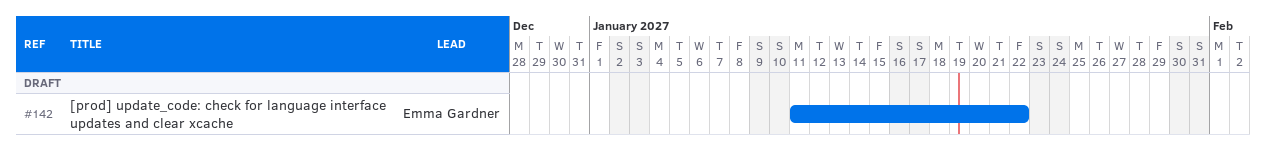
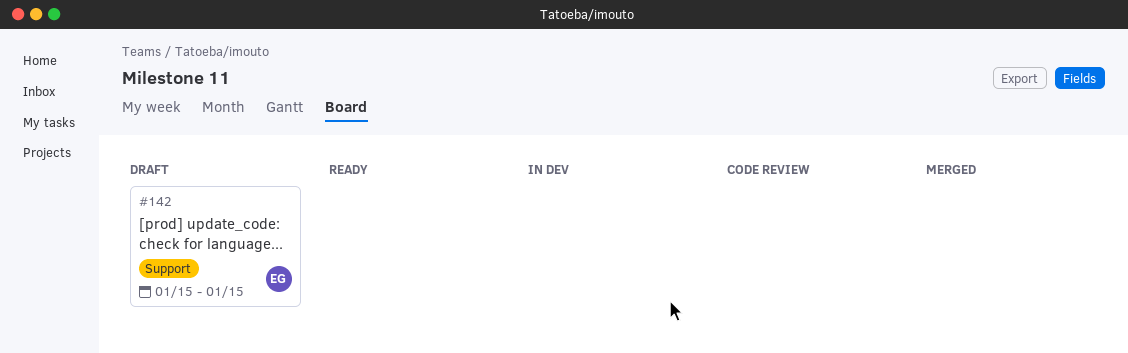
#142, start: Jan 11 -> Jan 15
#142, due: Jan 22 -> Jan 15

